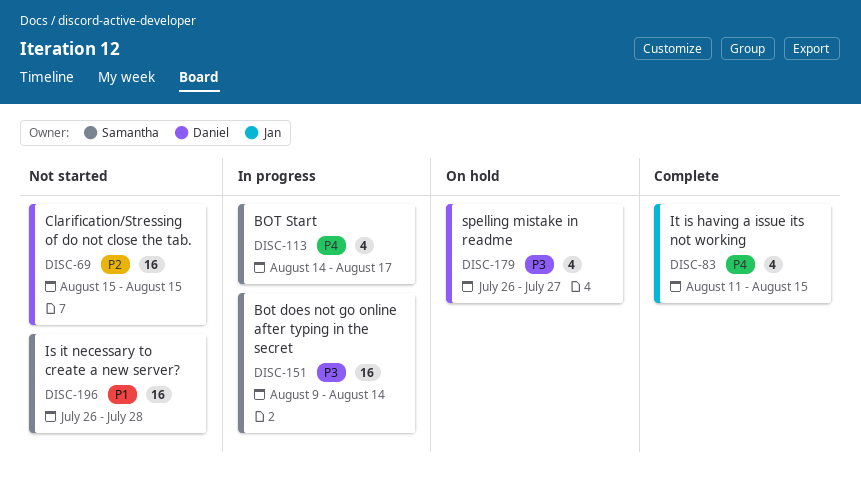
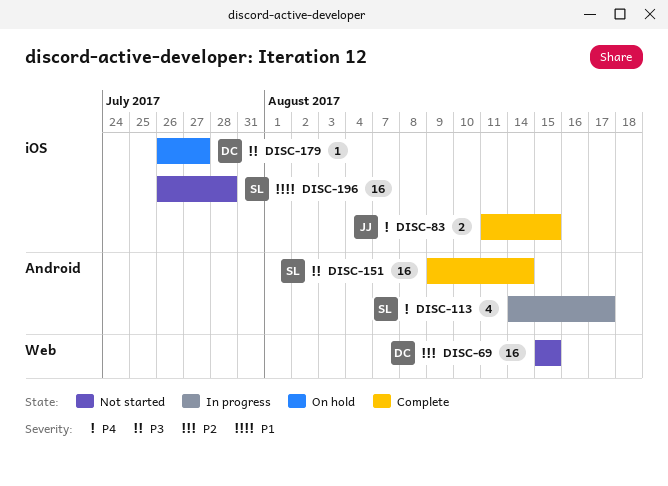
DISC-83, estimate: 4 -> 2
DISC-151, status: In progress -> Complete
DISC-179, estimate: 4 -> 1

